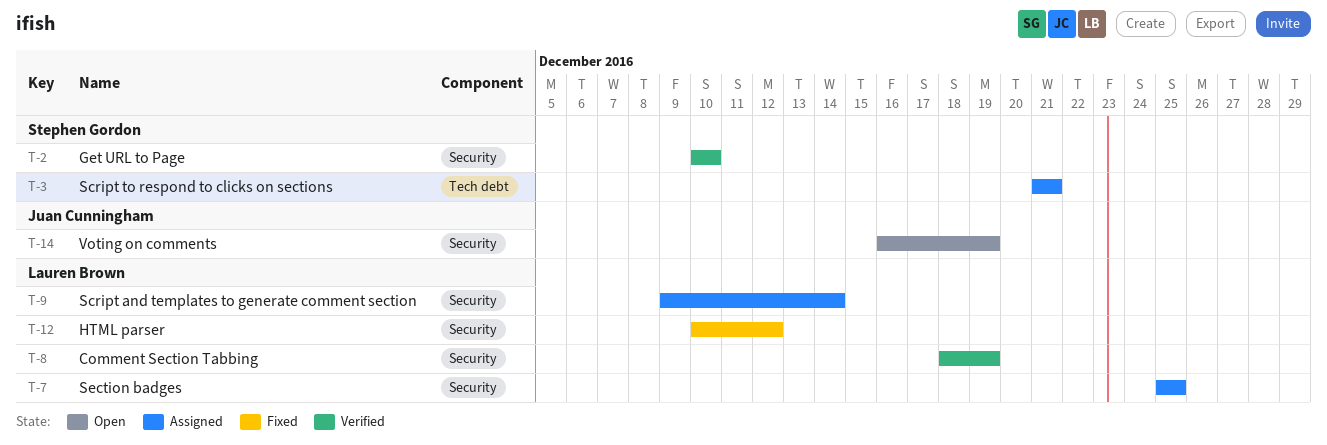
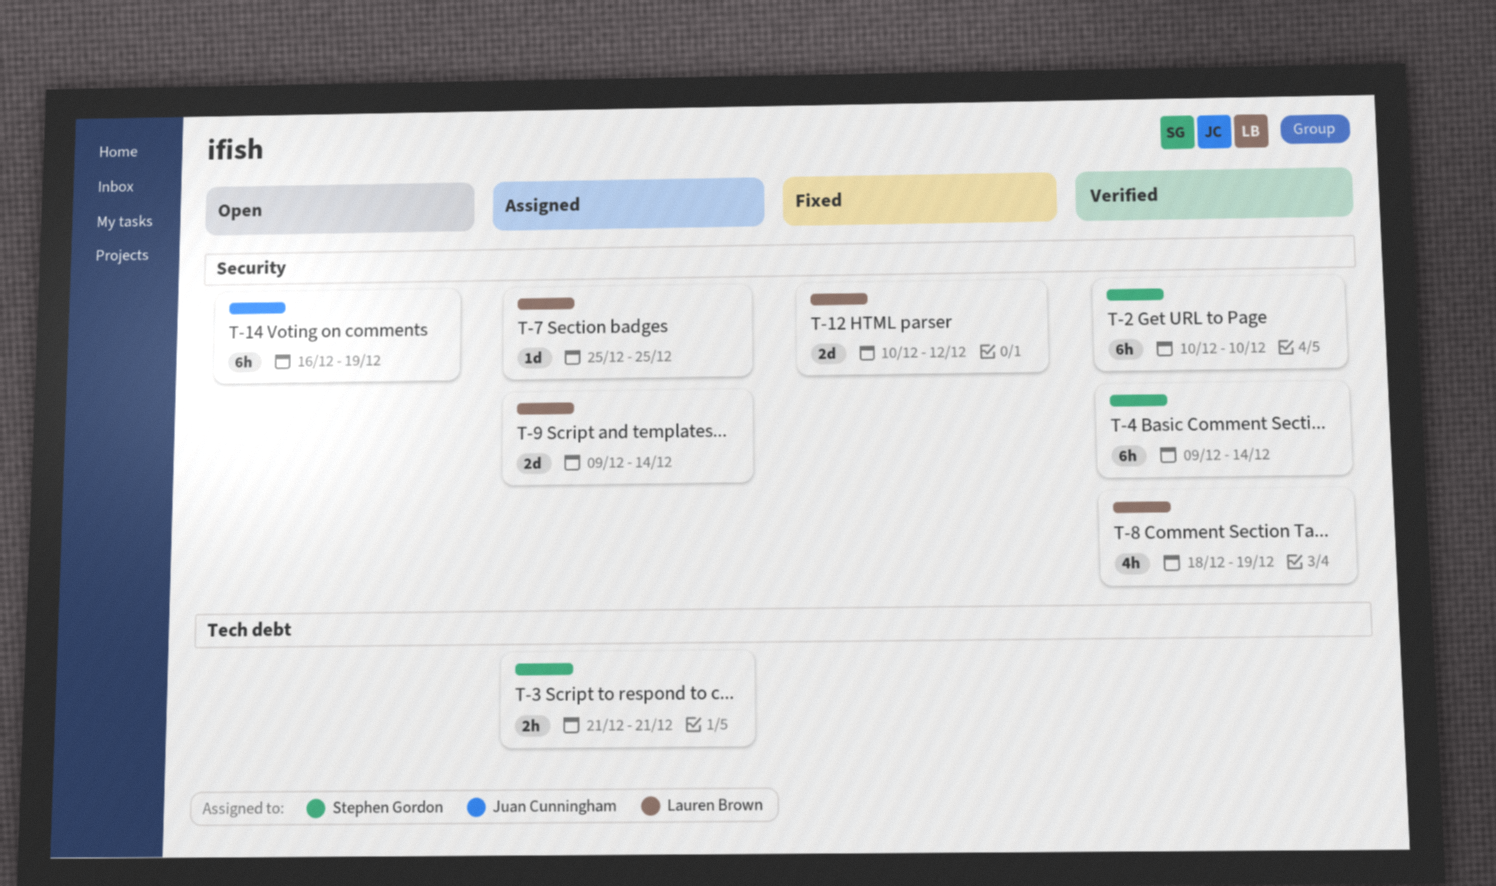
T-4: none -> present

